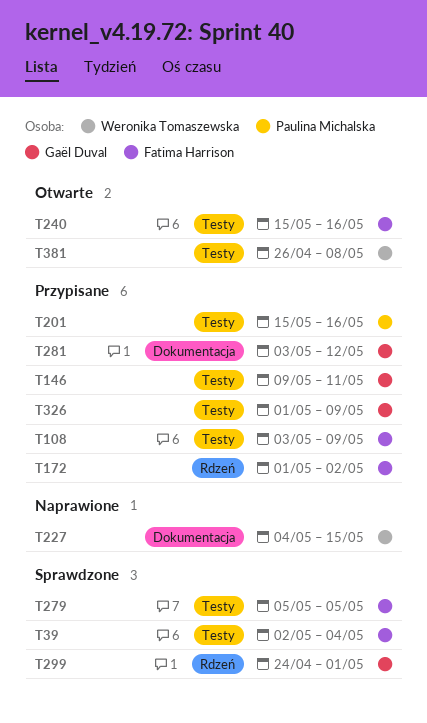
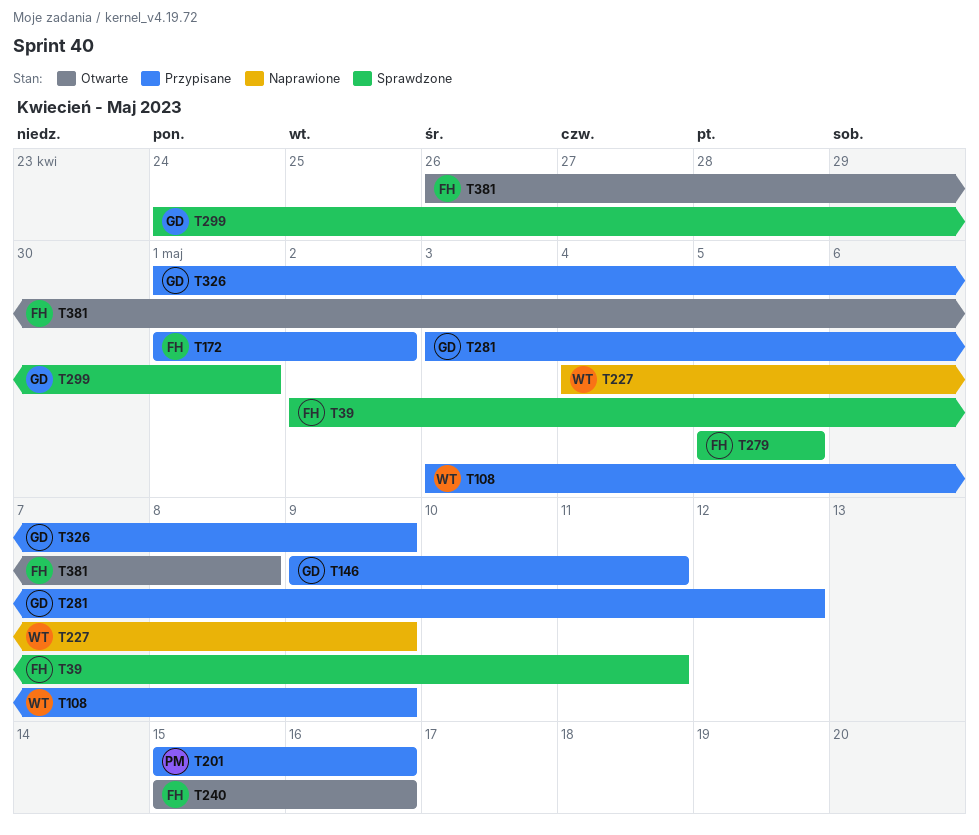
T39, due: May 4 -> May 11
T108, owner: Fatima Harrison -> Weronika Tomaszewska
T227, due: May 15 -> May 9
T381, owner: Weronika Tomaszewska -> Fatima Harrison

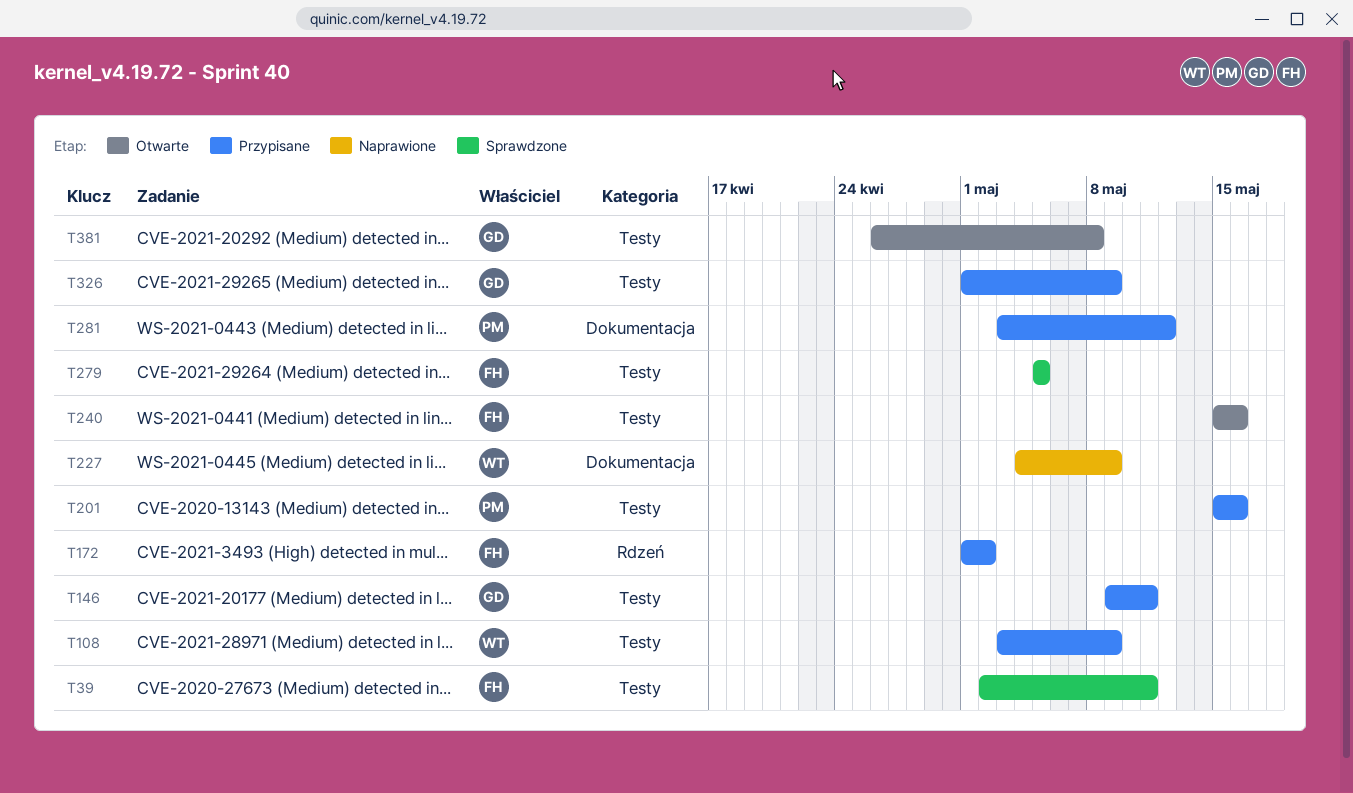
T281, owner: GD -> PM
T299: present -> none
T381, owner: FH -> GD

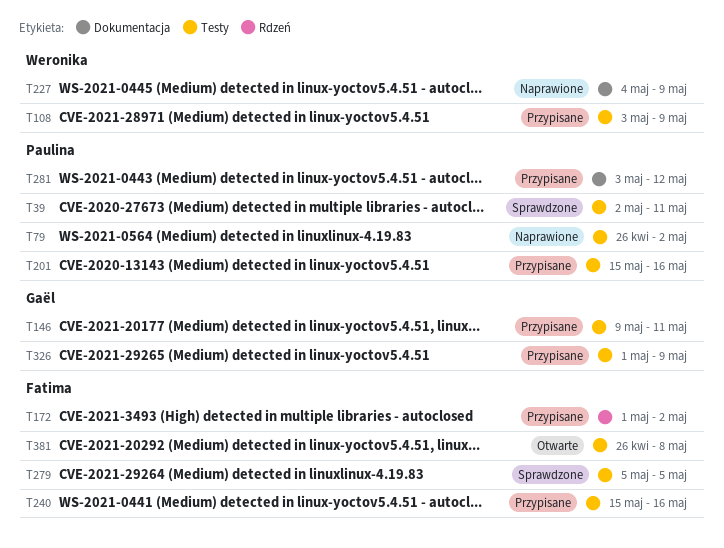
T39, owner: Fatima -> Paulina
T79: none -> present
T240, status: Otwarte -> Przypisane
T381, owner: Gaël -> Fatima

